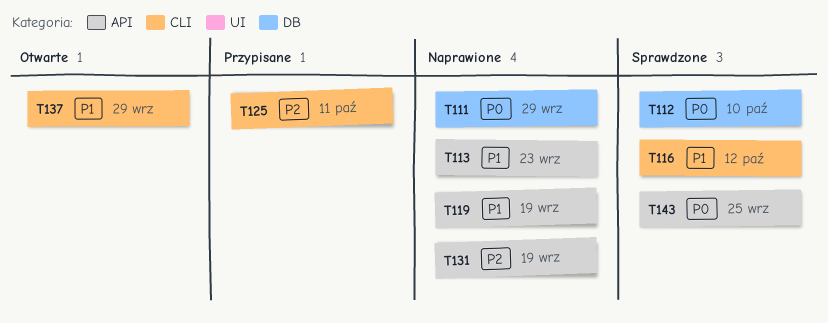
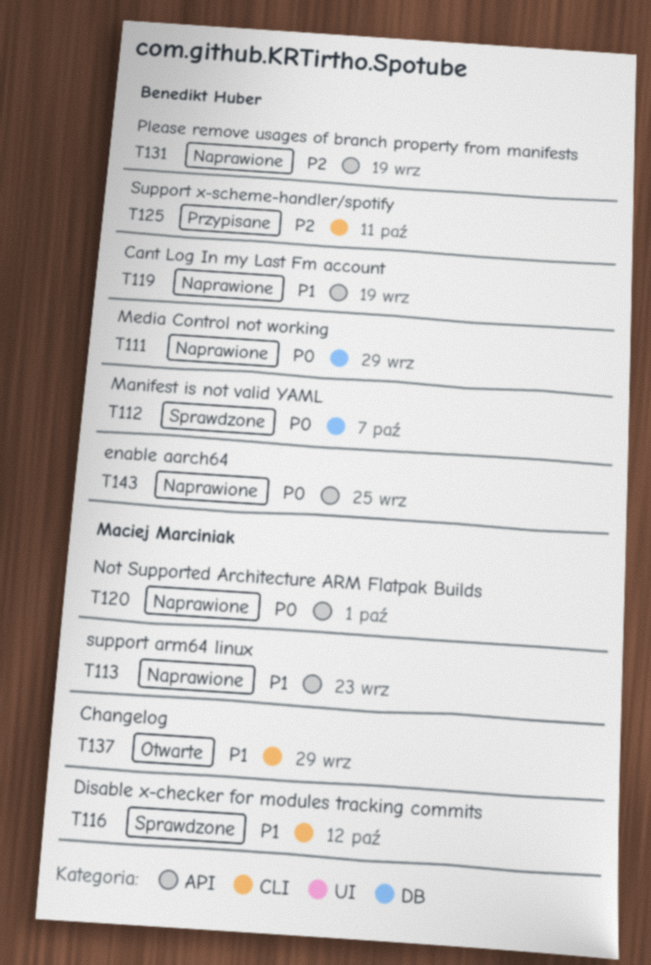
T112, due: Oct 10 -> Oct 7
T120: none -> present
T143, status: Sprawdzone -> Naprawione

